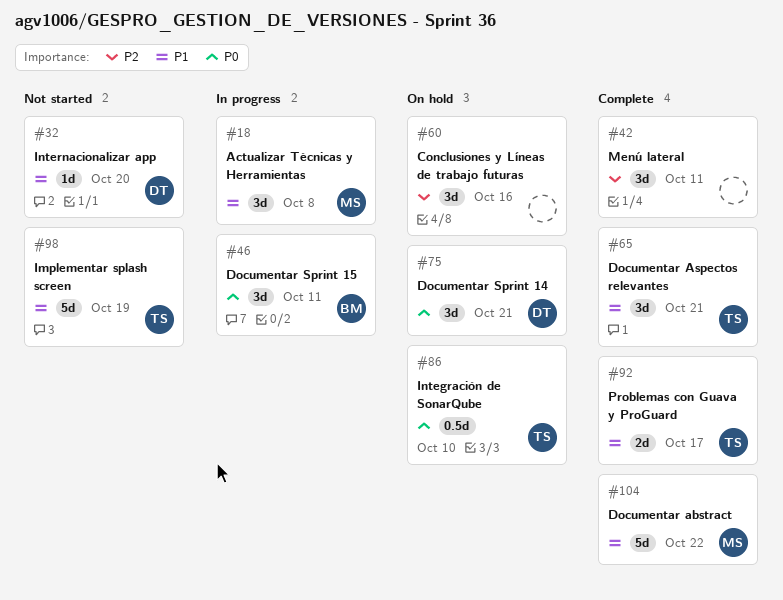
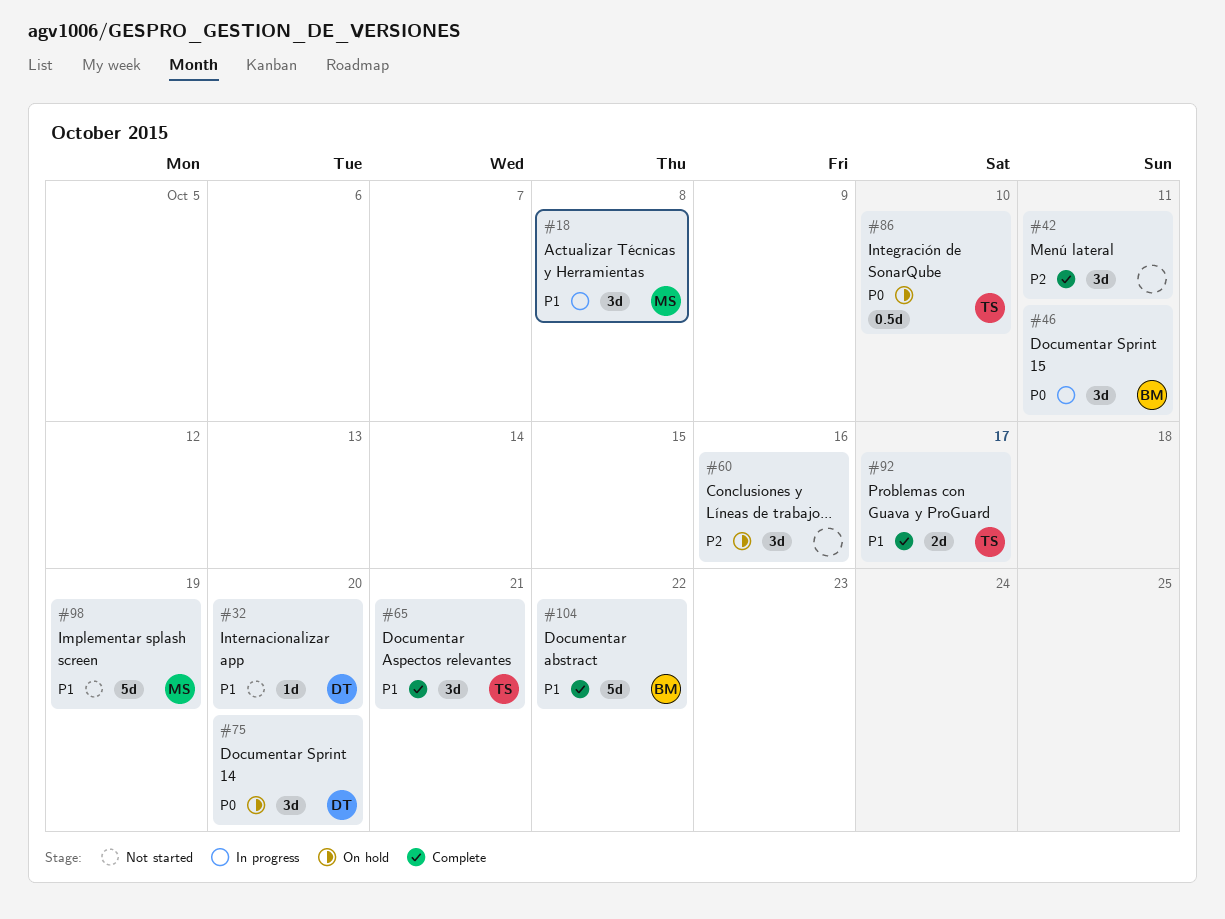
#75, due: Oct 21 -> Oct 20
#98, owner: TS -> MS
#104, owner: MS -> BM

